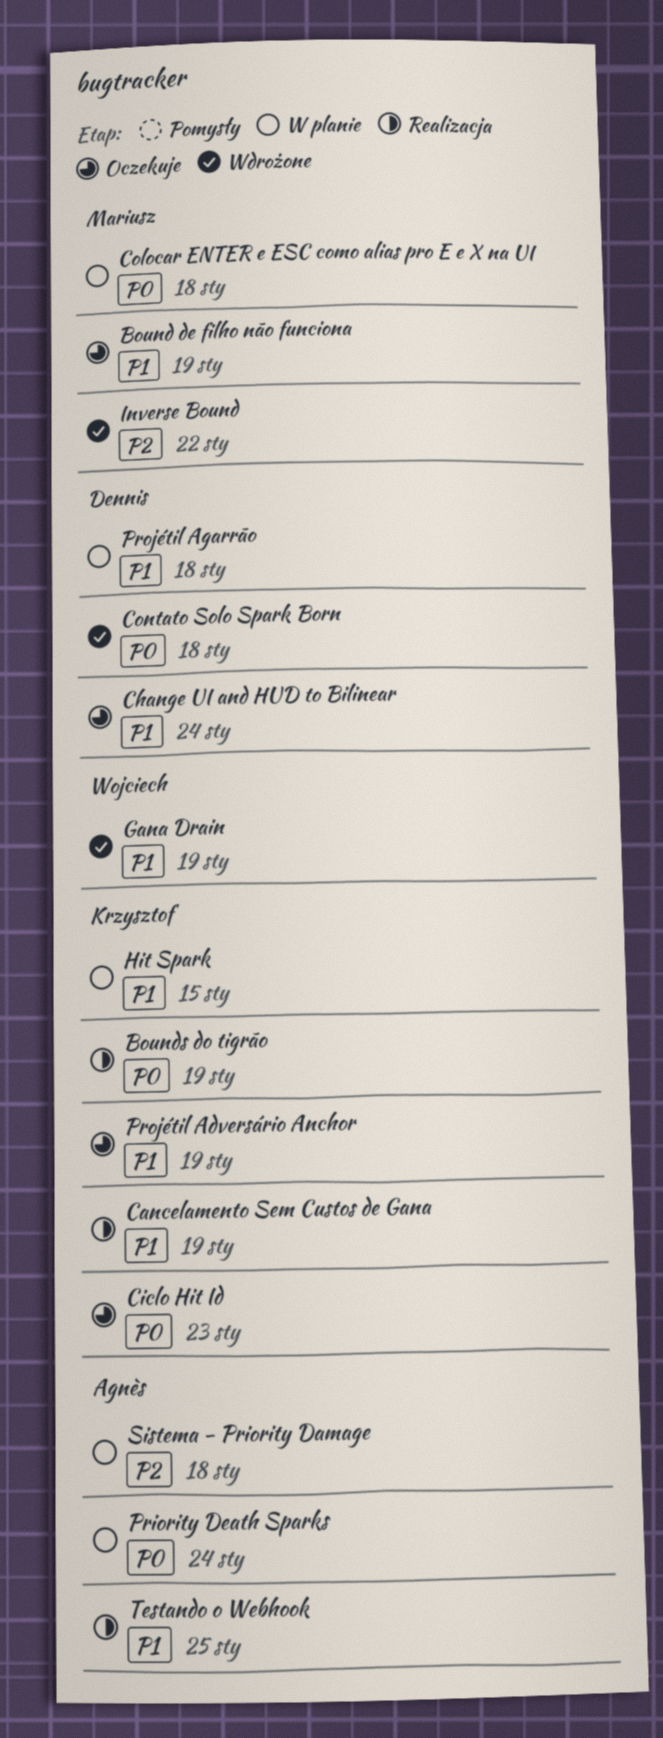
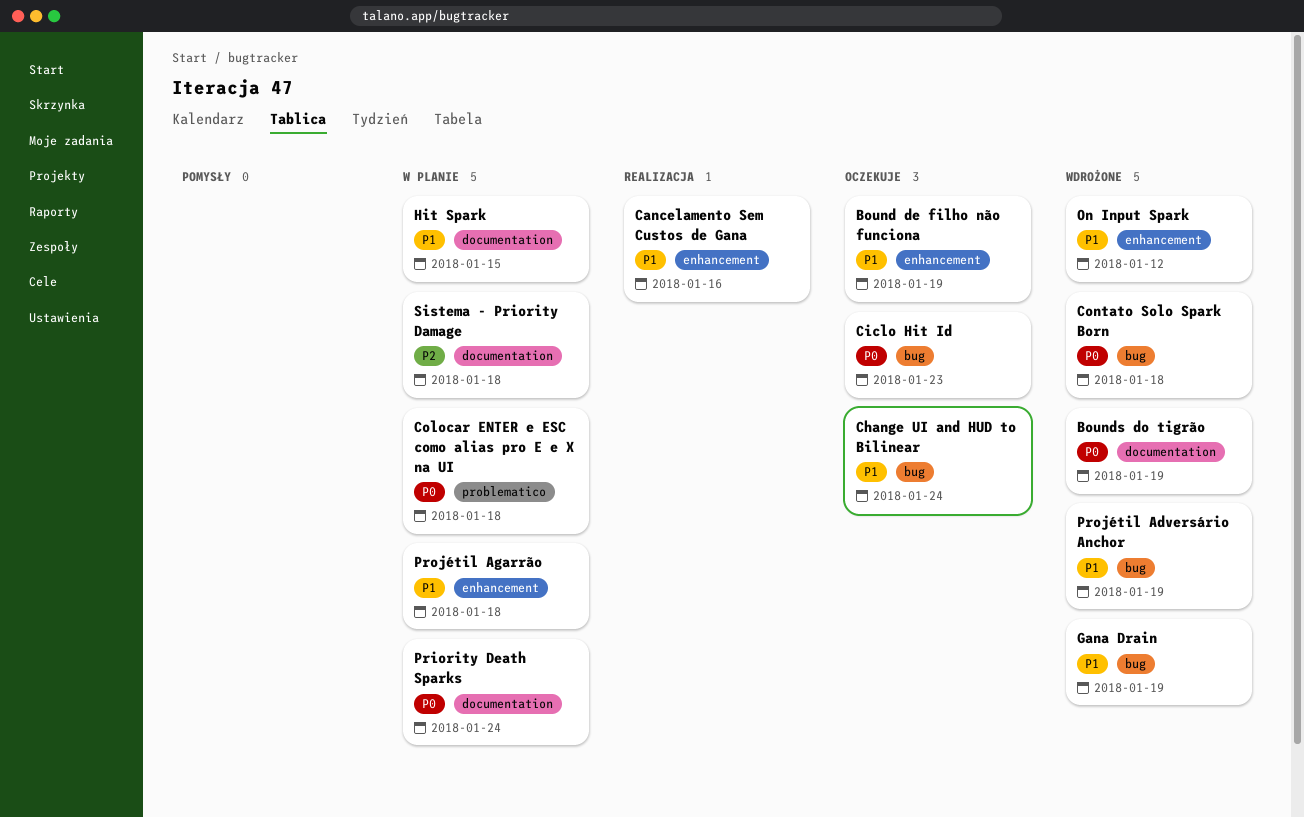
Bounds do tigrão, status: Realizacja -> Wdrożone
Cancelamento Sem Custos de Gana, due: Jan 19 -> Jan 16
Inverse Bound: present -> none
On Input Spark: none -> present
Projétil Adversário Anchor, status: Oczekuje -> Wdrożone
Testando o Webhook: present -> none

